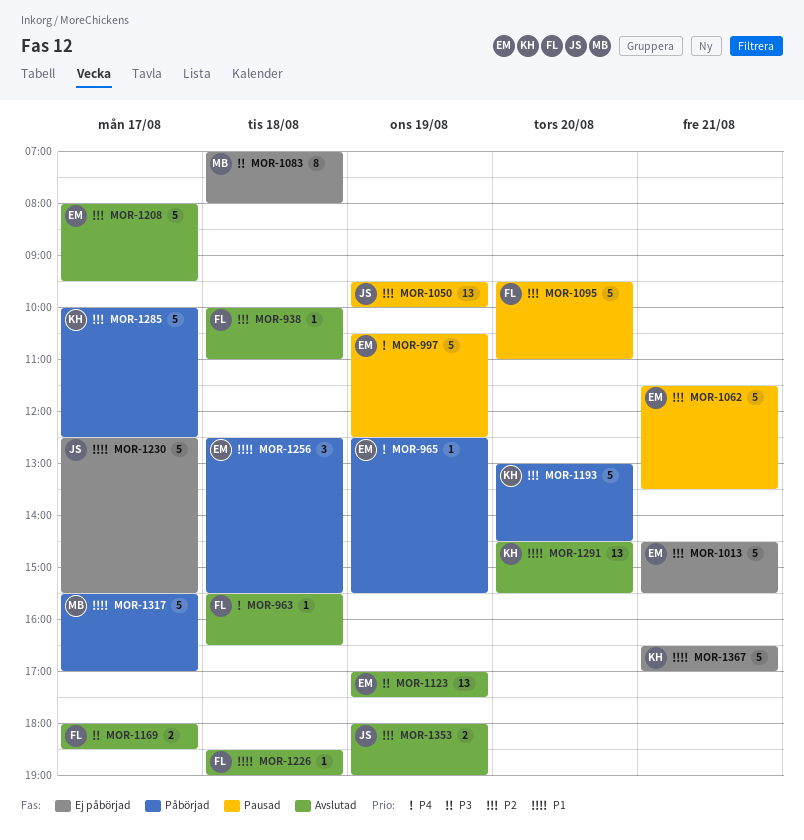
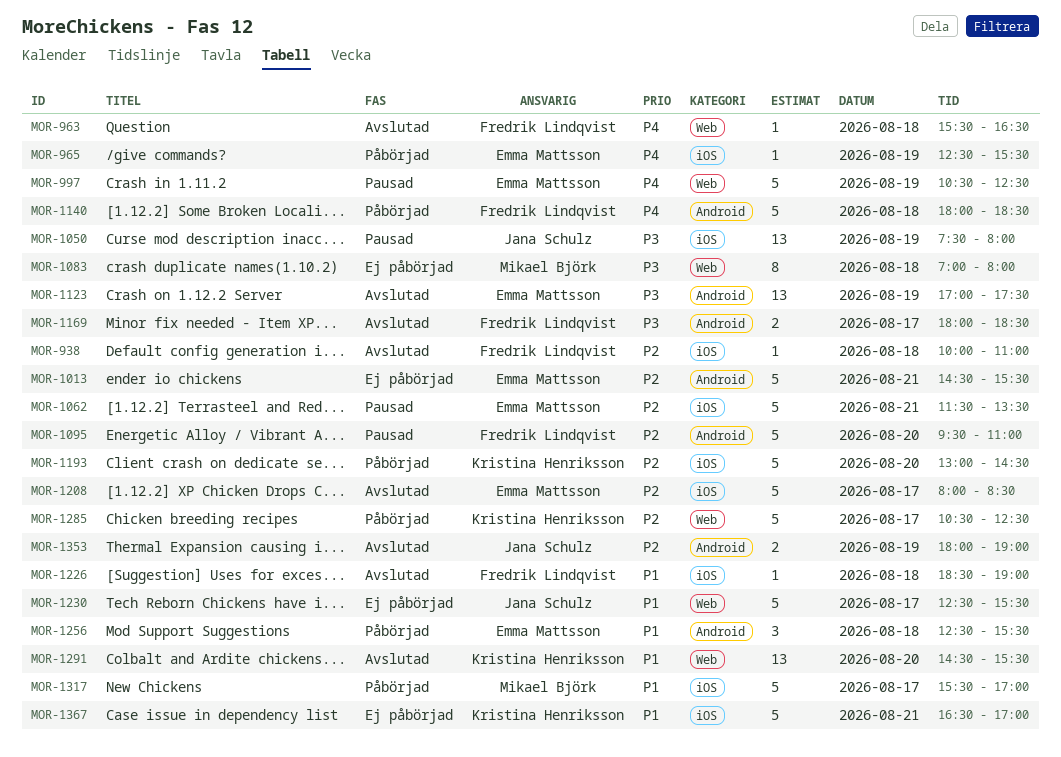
MOR-1050, priority: P2 -> P3
MOR-1050, begins: 09:30 -> 07:30
MOR-1050, ends: 10:00 -> 08:00
MOR-1140: none -> present
MOR-1208, ends: 09:30 -> 08:30
MOR-1285, begins: 10:00 -> 10:30

